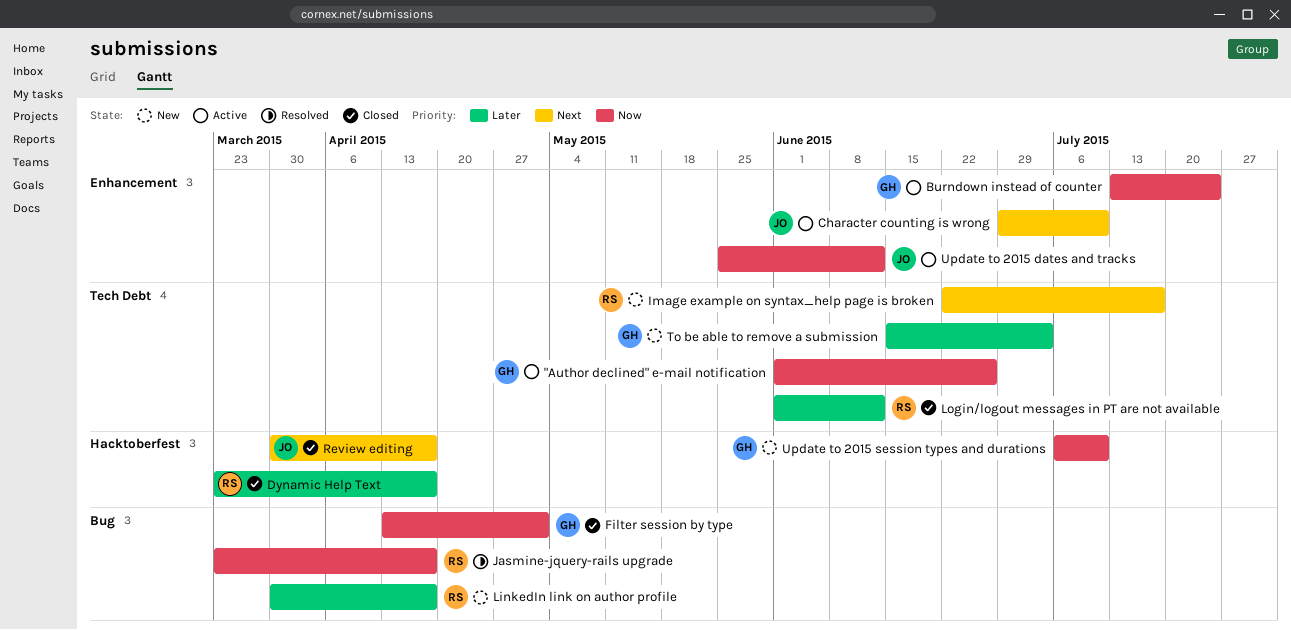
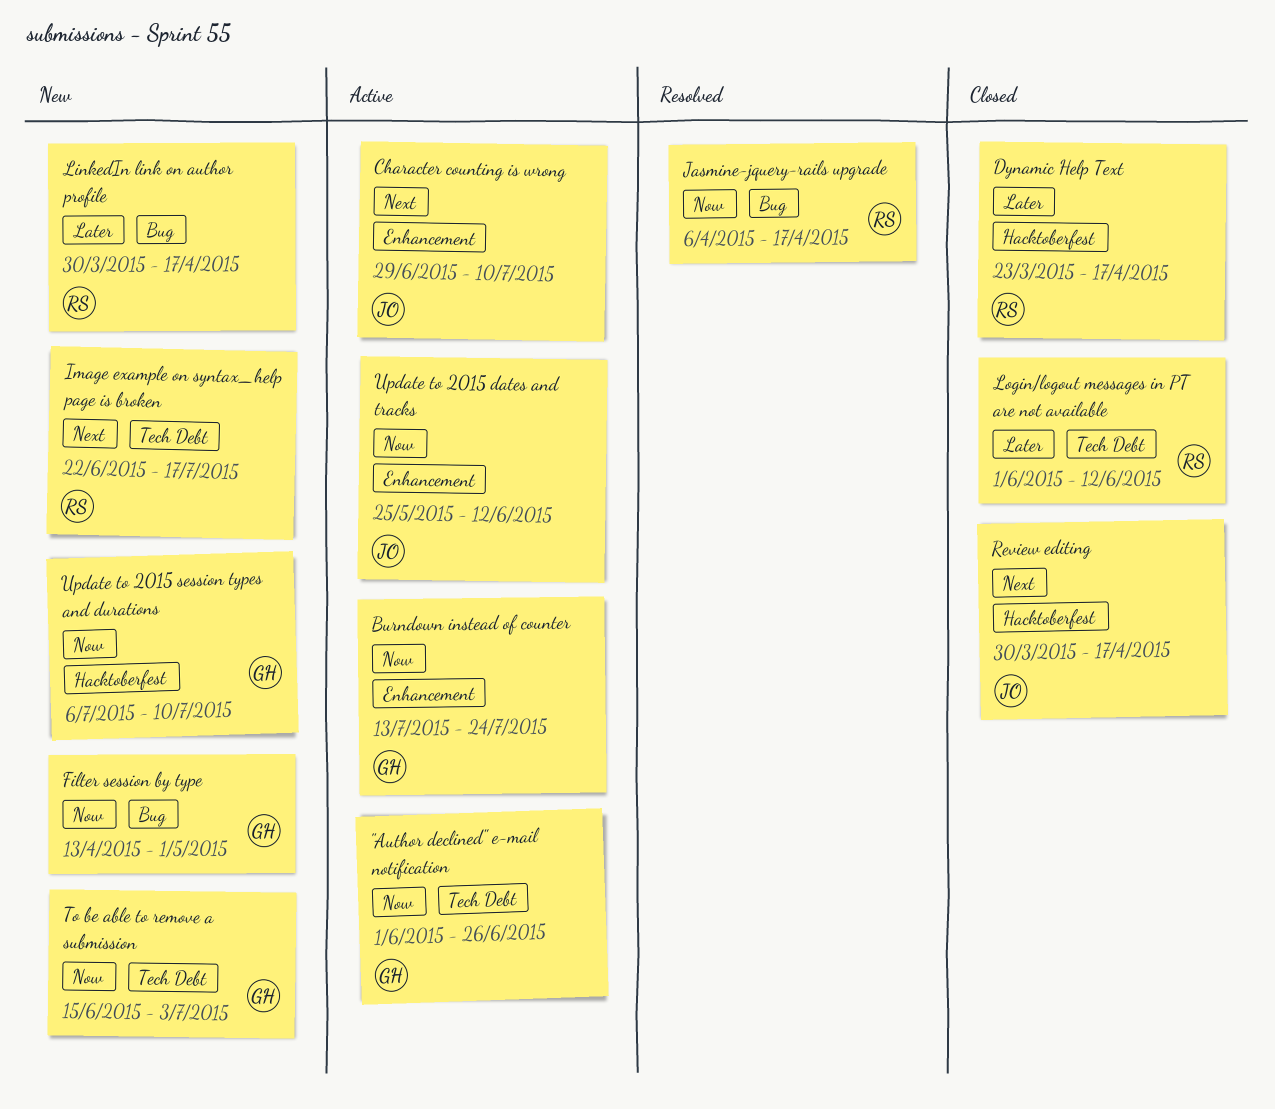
Filter session by type, status: Closed -> New
Jasmine-jquery-rails upgrade, start: Mar 23 -> Apr 6
To be able to remove a submission, priority: Later -> Now

